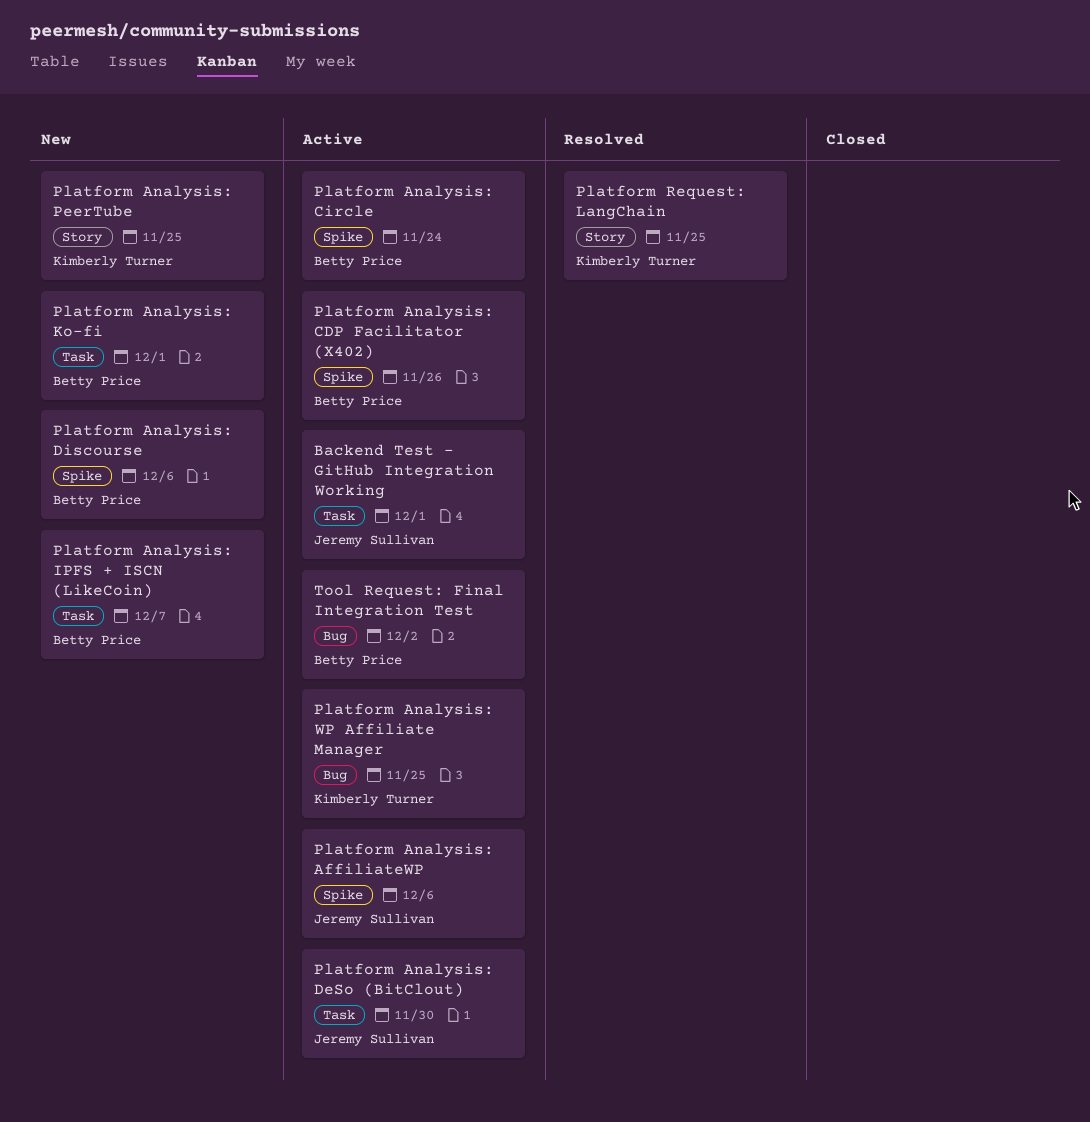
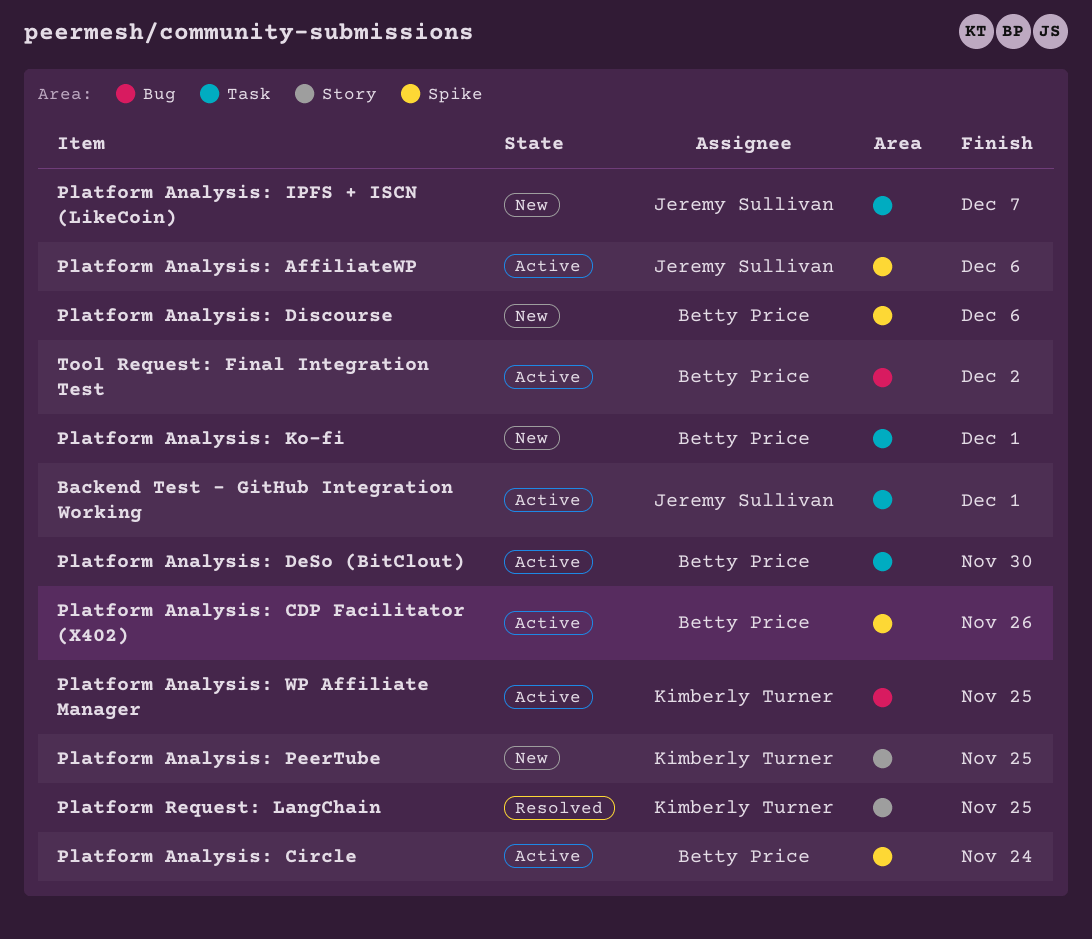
Platform Analysis: DeSo (BitClout), owner: Jeremy Sullivan -> Betty Price
Platform Analysis: IPFS + ISCN (LikeCoin), owner: Betty Price -> Jeremy Sullivan

